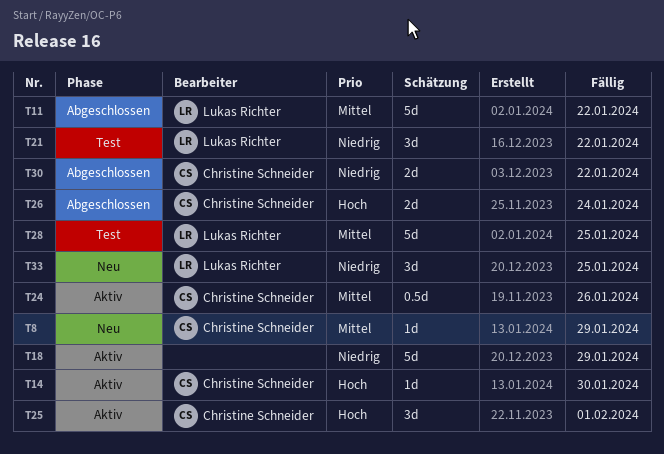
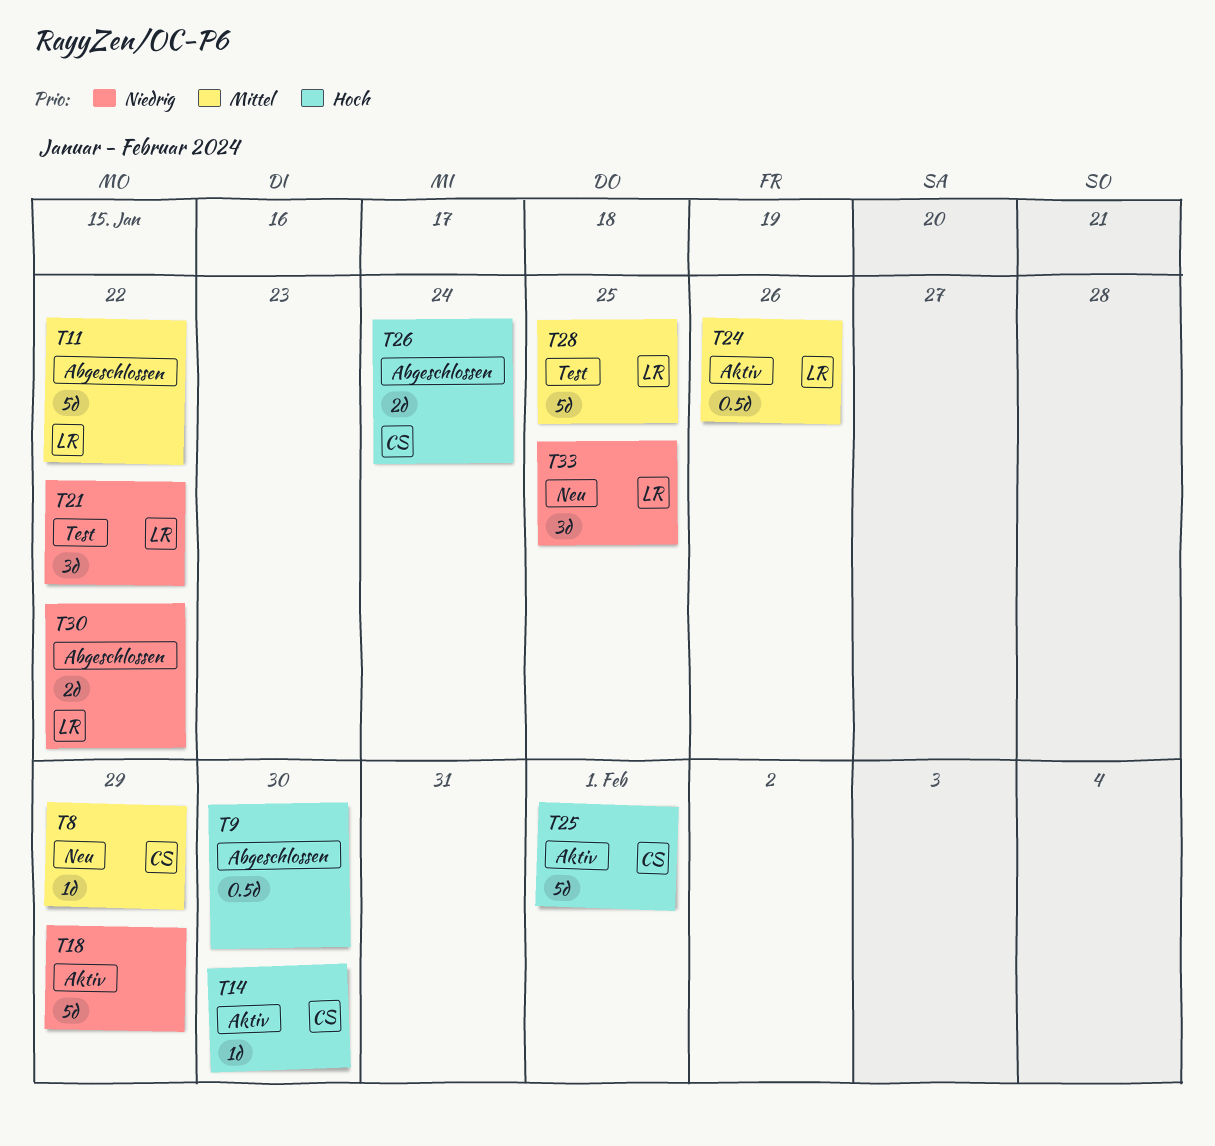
T9: none -> present
T24, owner: Christine Schneider -> Lukas Richter
T25, estimate: 3d -> 5d
T30, owner: Christine Schneider -> Lukas Richter

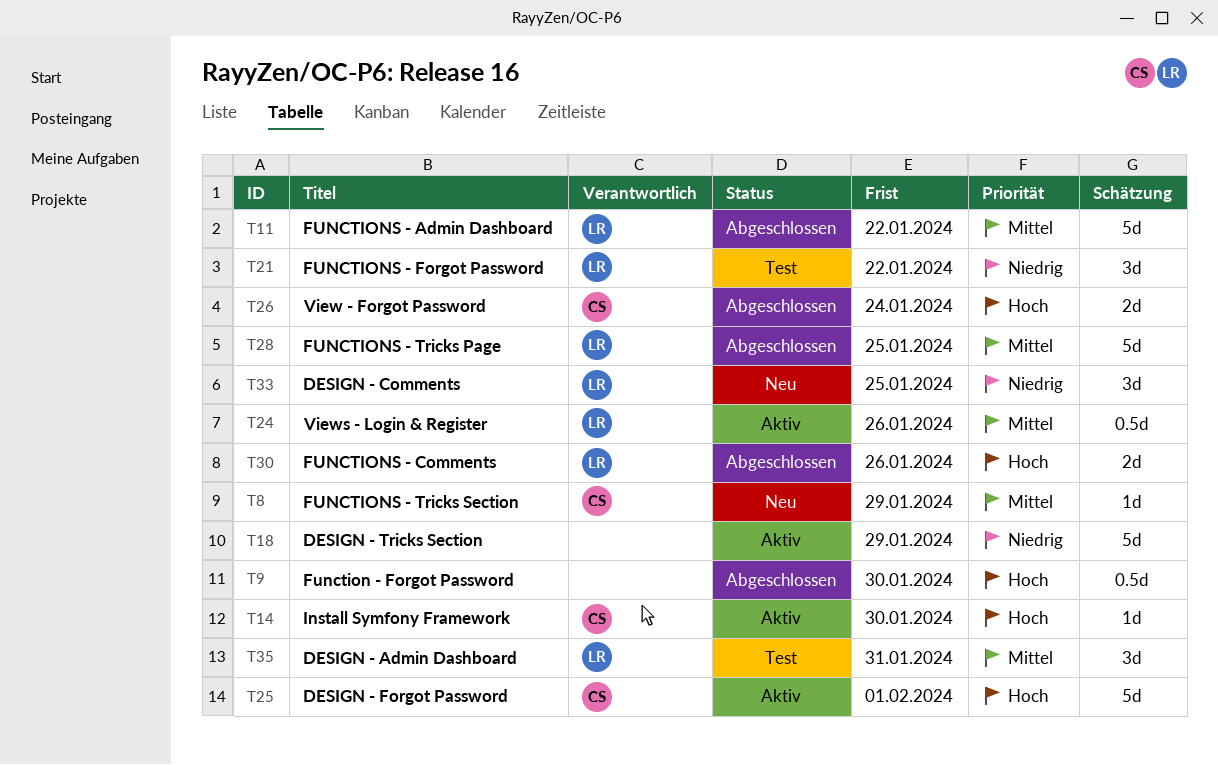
T28, status: Test -> Abgeschlossen
T30, priority: Niedrig -> Hoch
T30, due: Jan 22 -> Jan 26
T35: none -> present

